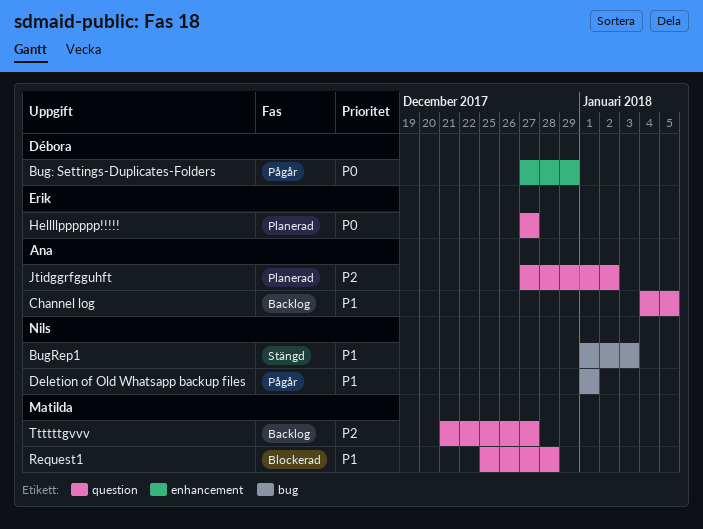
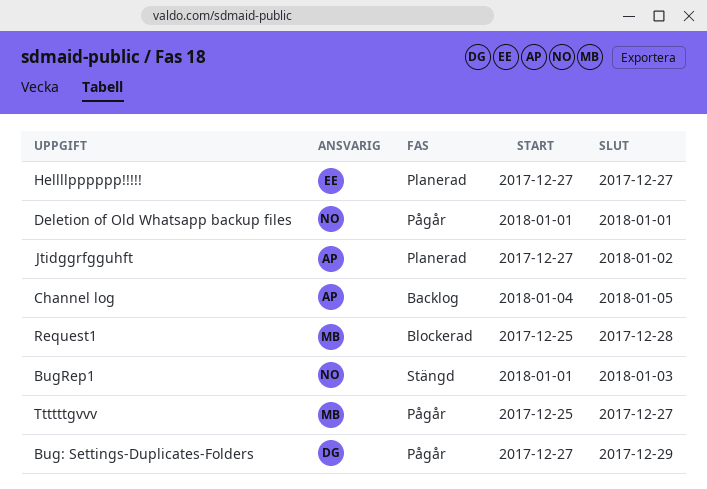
Ttttttgvvv, status: Backlog -> Pågår
Ttttttgvvv, start: Dec 21 -> Dec 25

